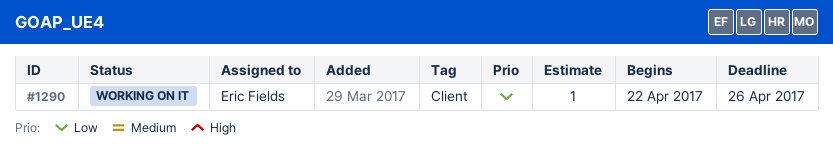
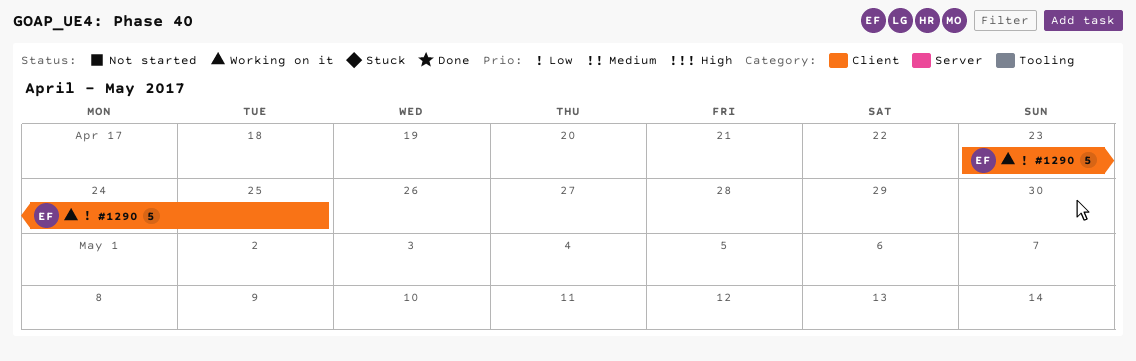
#1290, estimate: 1 -> 5
#1290, start: Apr 22 -> Apr 23
#1290, due: Apr 26 -> Apr 25

